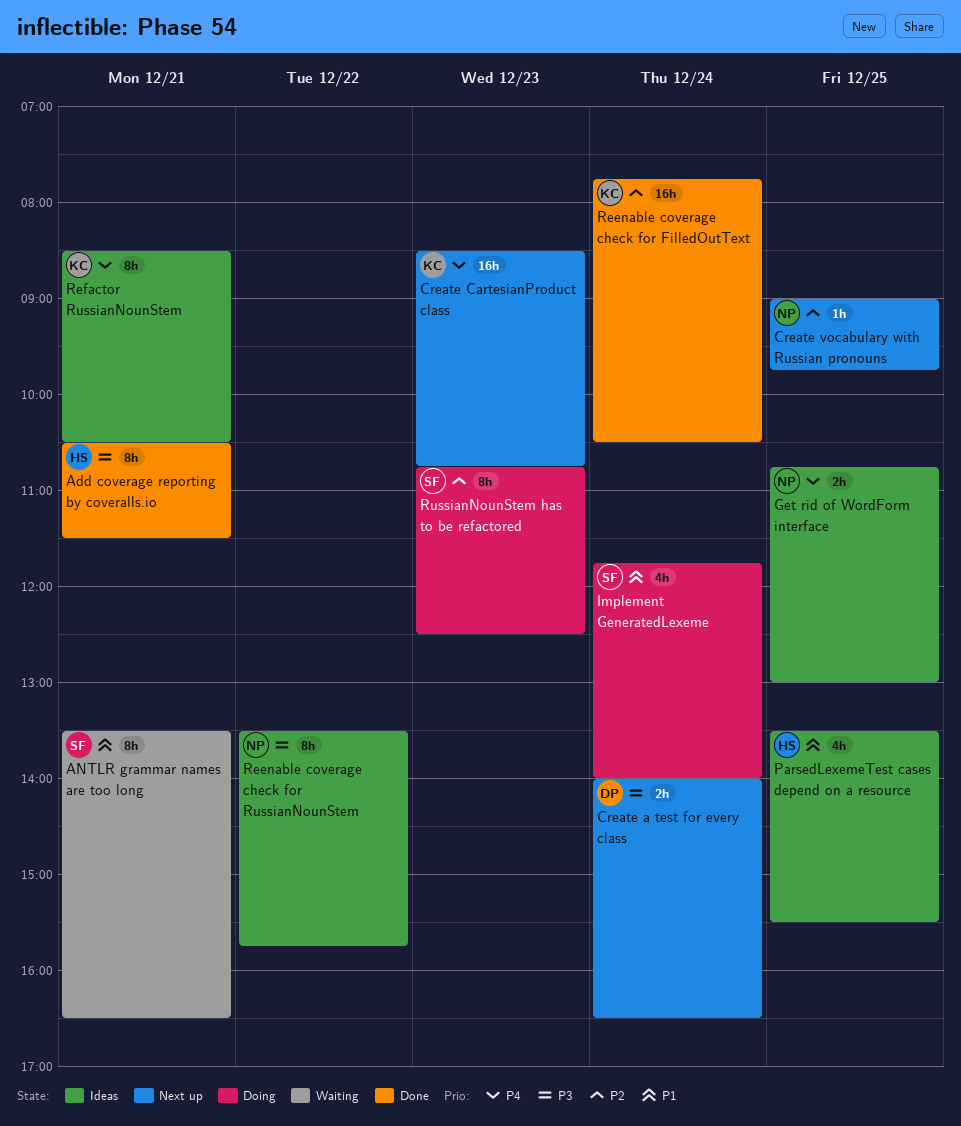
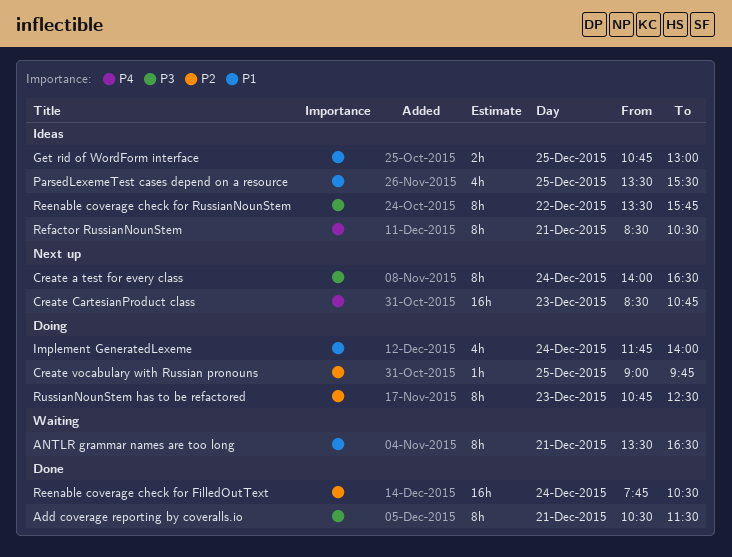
Create a test for every class, estimate: 2h -> 8h
Create vocabulary with Russian pronouns, status: Next up -> Doing
Get rid of WordForm interface, priority: P4 -> P1

